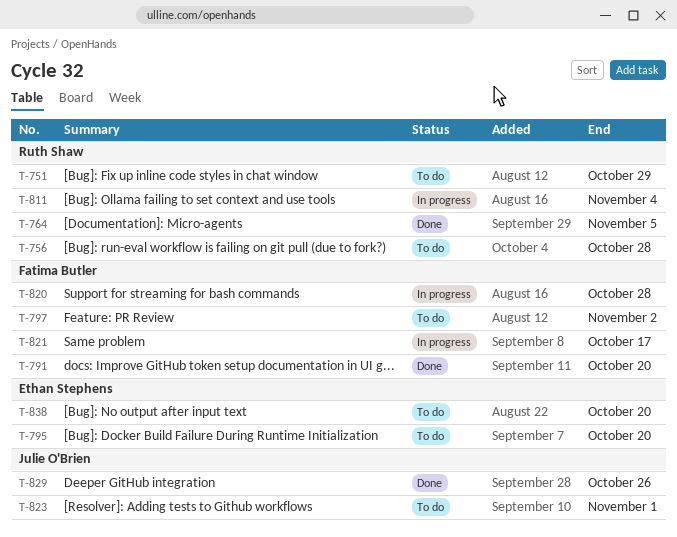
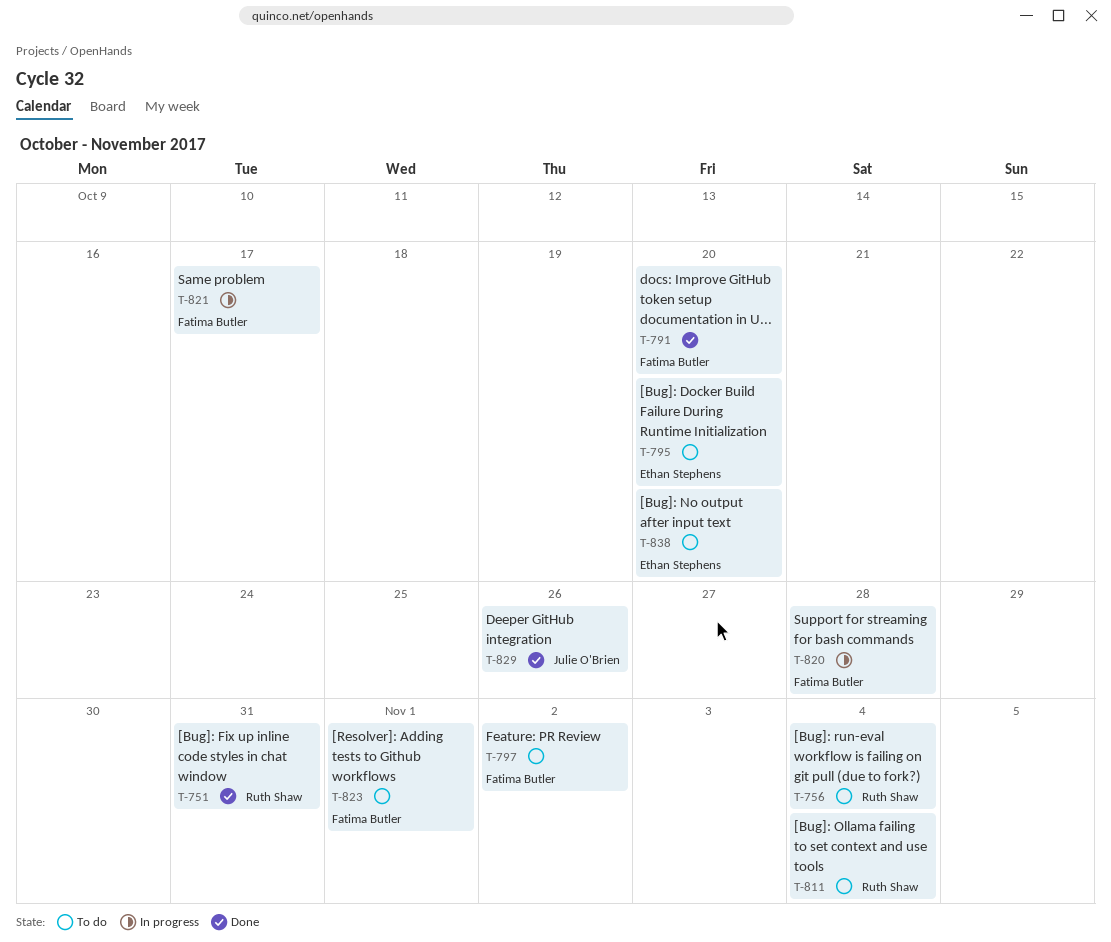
T-751, status: To do -> Done
T-751, due: Oct 29 -> Oct 31
T-756, due: Oct 28 -> Nov 4
T-764: present -> none
T-811, status: In progress -> To do
T-823, owner: Julie O'Brien -> Fatima Butler

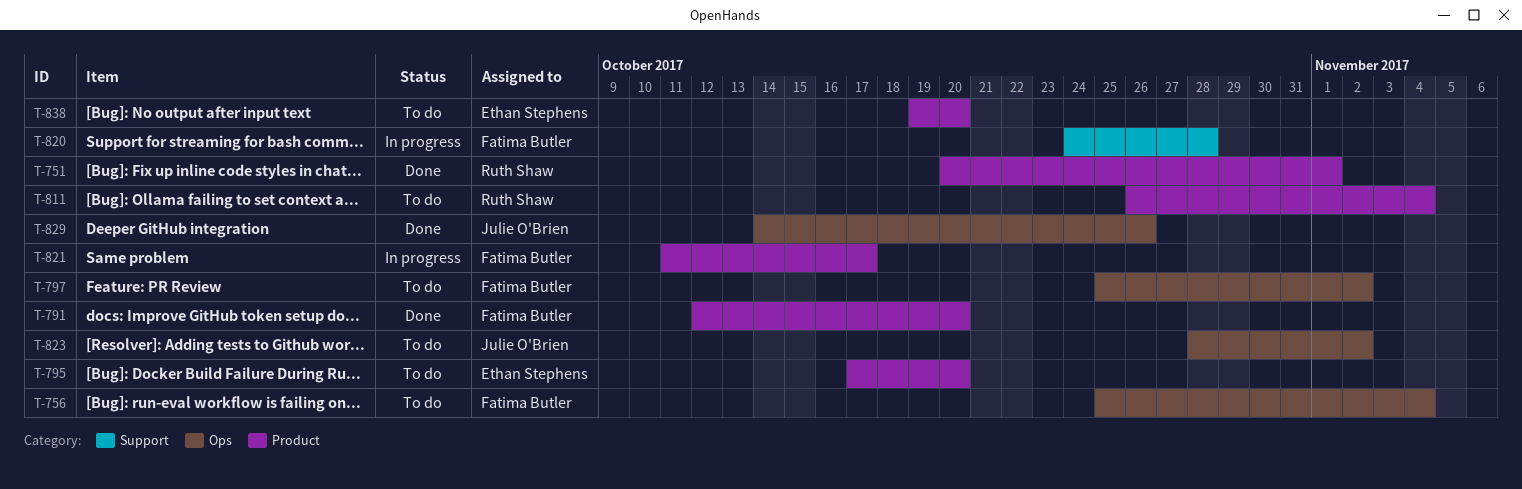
T-751, due: Oct 31 -> Nov 1
T-756, owner: Ruth Shaw -> Fatima Butler
T-823, owner: Fatima Butler -> Julie O'Brien
T-823, due: Nov 1 -> Nov 2

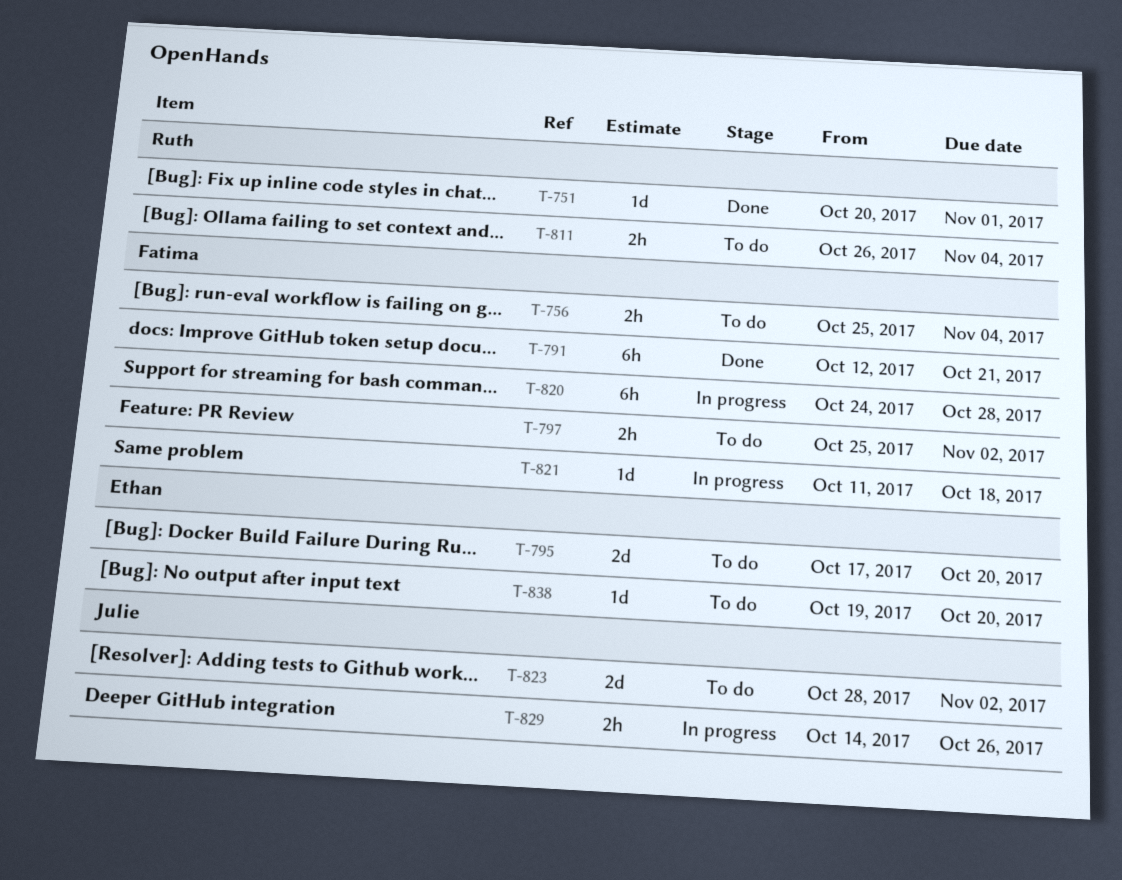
T-791, due: Oct 20 -> Oct 21
T-821, due: Oct 17 -> Oct 18
T-829, status: Done -> In progress

